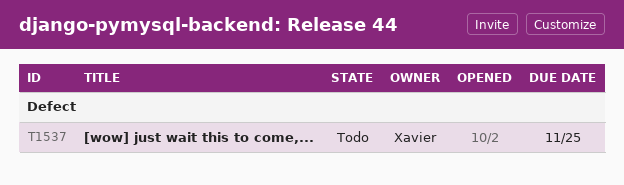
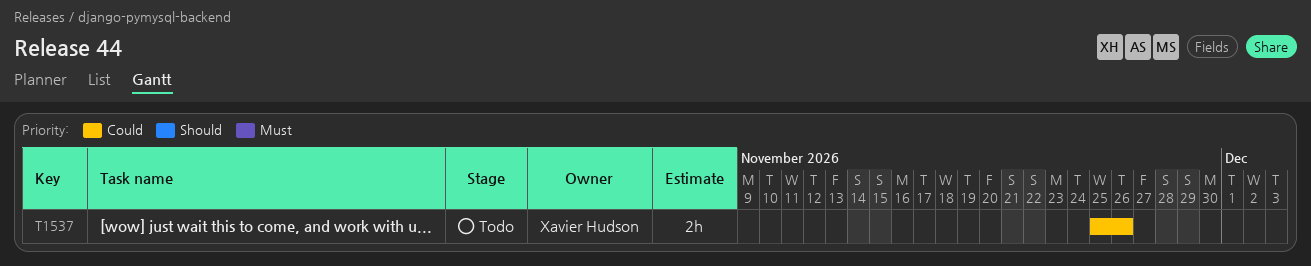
T1537, due: Nov 25 -> Nov 26

